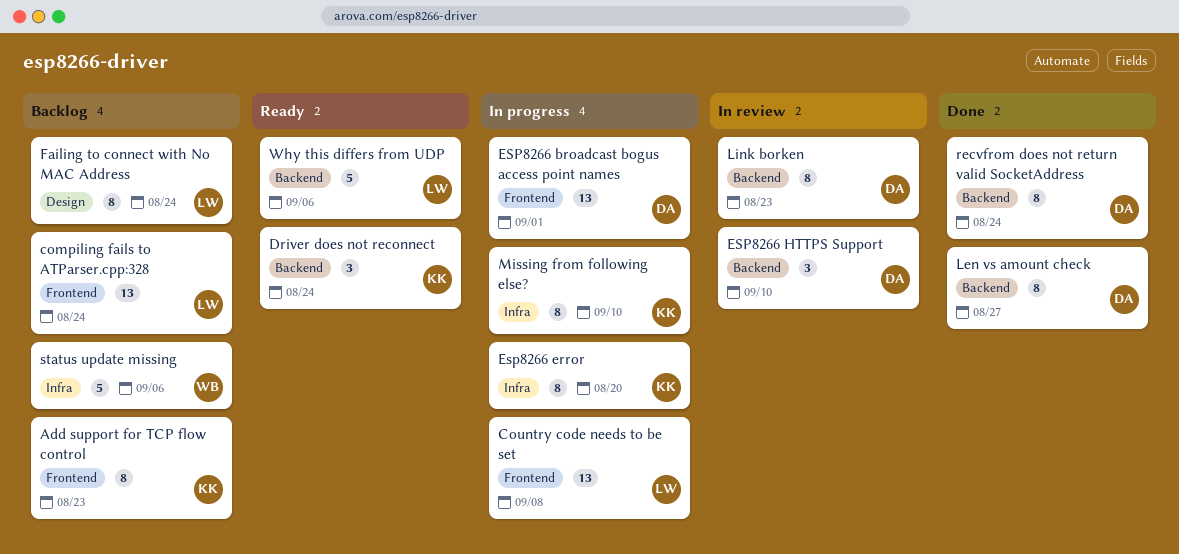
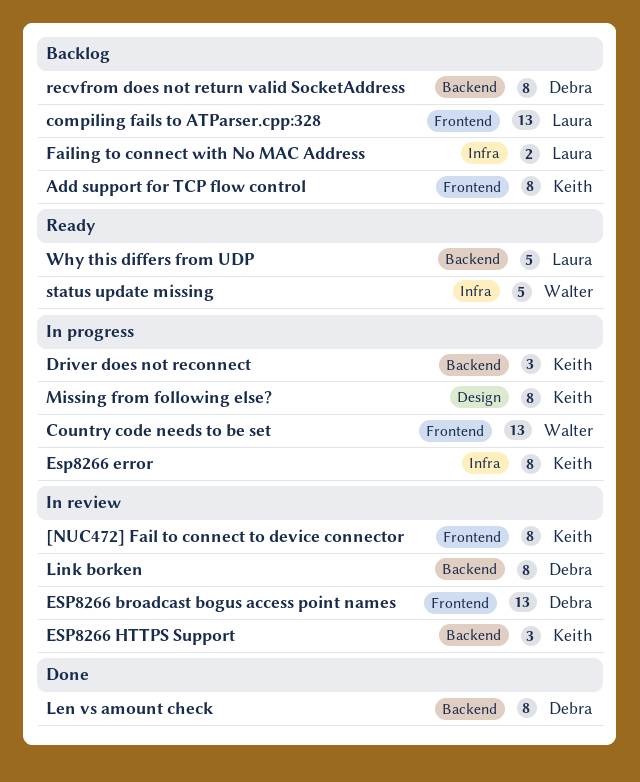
[NUC472] Fail to connect to device connector: none -> present
Country code needs to be set, owner: Laura -> Walter
Driver does not reconnect, status: Ready -> In progress
ESP8266 broadcast bogus access point names, status: In progress -> In review
ESP8266 HTTPS Support, owner: Debra -> Keith
Failing to connect with No MAC Address, label: Design -> Infra
Failing to connect with No MAC Address, estimate: 8 -> 2
Missing from following else?, label: Infra -> Design
recvfrom does not return valid SocketAddress, status: Done -> Backlog
status update missing, status: Backlog -> Ready

